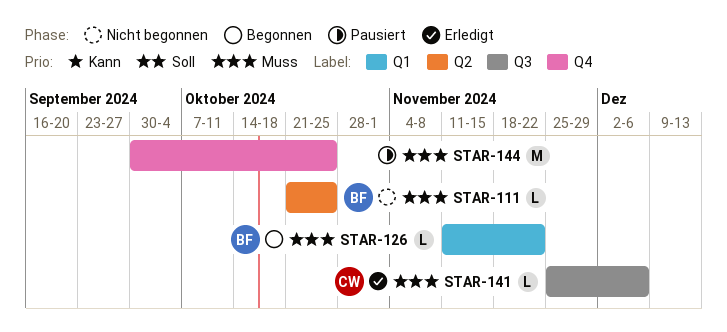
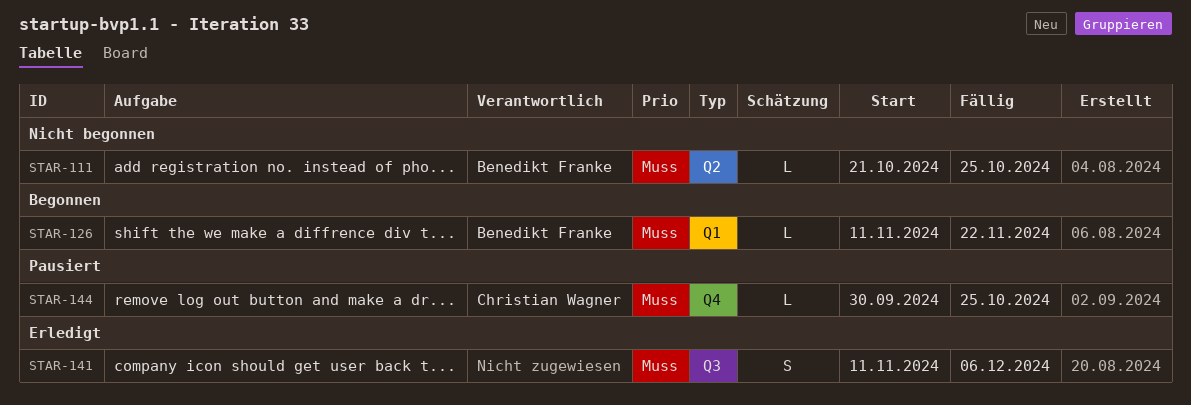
STAR-141, owner: Christian Wagner -> none
STAR-141, estimate: L -> S
STAR-141, start: Nov 25 -> Nov 11
STAR-144, owner: none -> Christian Wagner
STAR-144, estimate: M -> L

